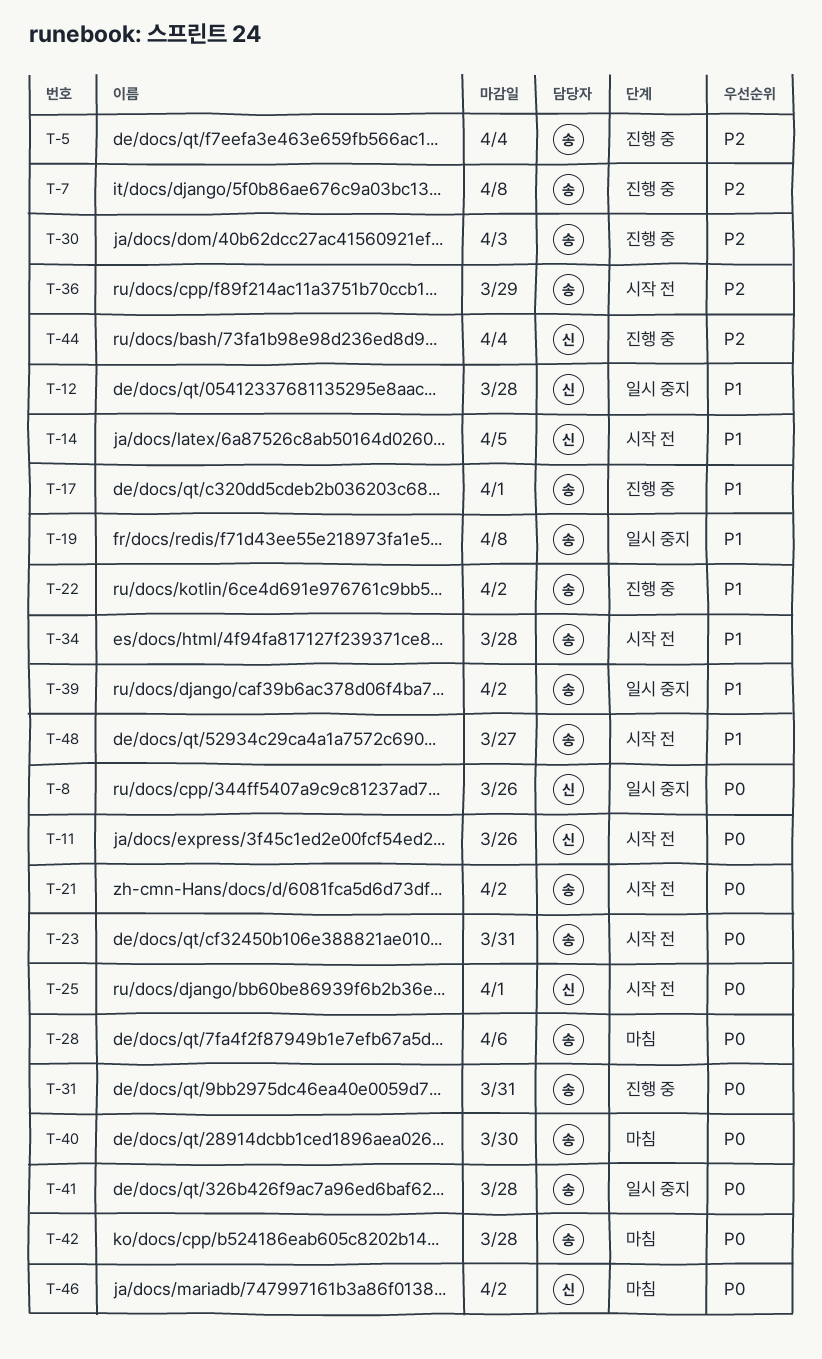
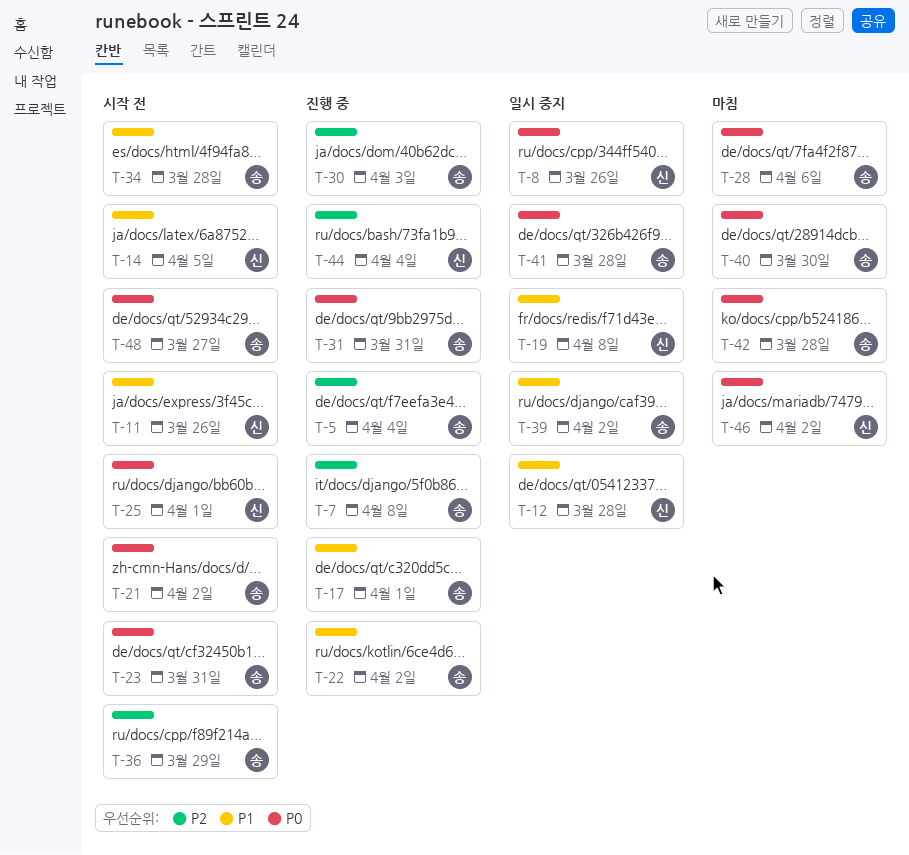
T-11, priority: P0 -> P1
T-19, owner: 송 -> 신
T-48, priority: P1 -> P0

